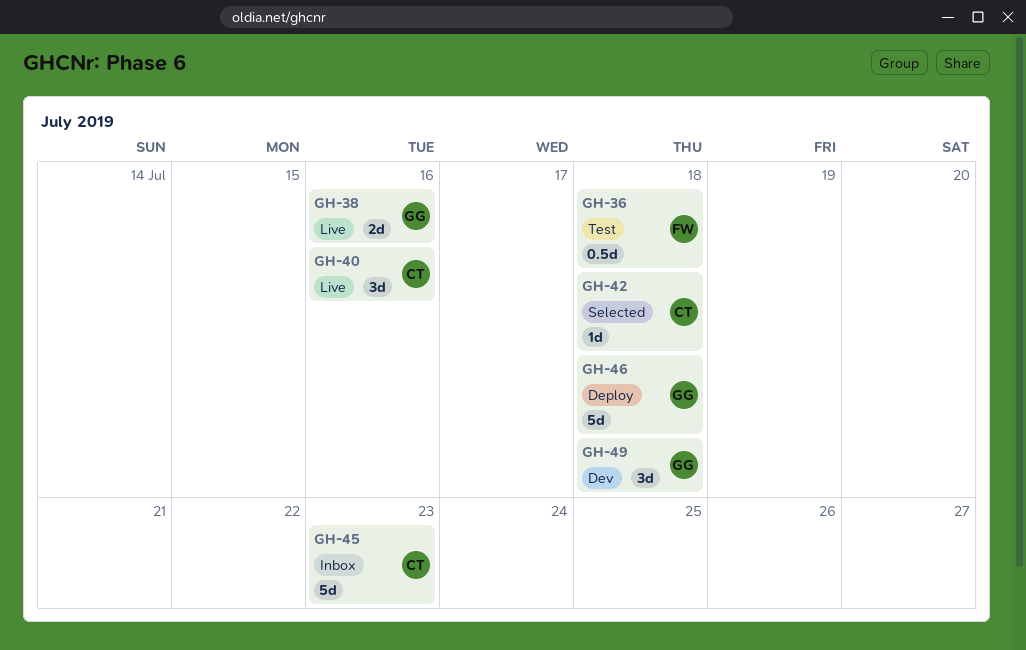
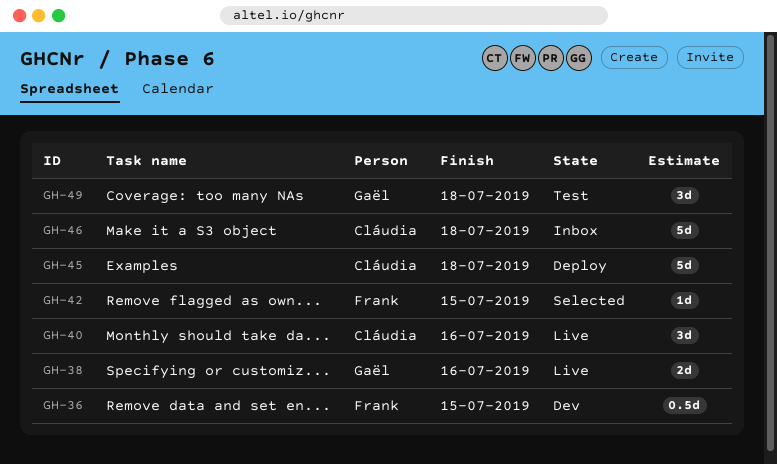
GH-36, status: Test -> Dev
GH-36, due: Jul 18 -> Jul 15
GH-42, owner: Cláudia -> Frank
GH-42, due: Jul 18 -> Jul 15
GH-45, status: Inbox -> Deploy
GH-45, due: Jul 23 -> Jul 18
GH-46, status: Deploy -> Inbox
GH-46, owner: Gaël -> Cláudia
GH-49, status: Dev -> Test

